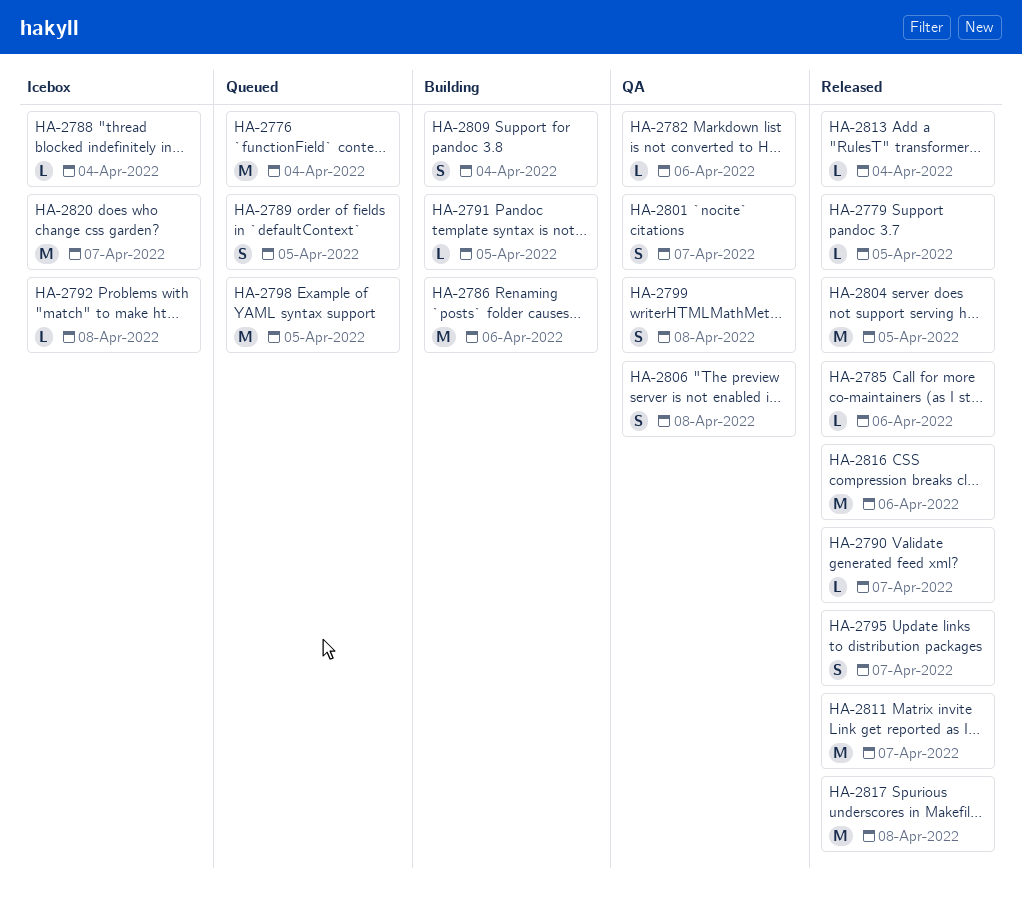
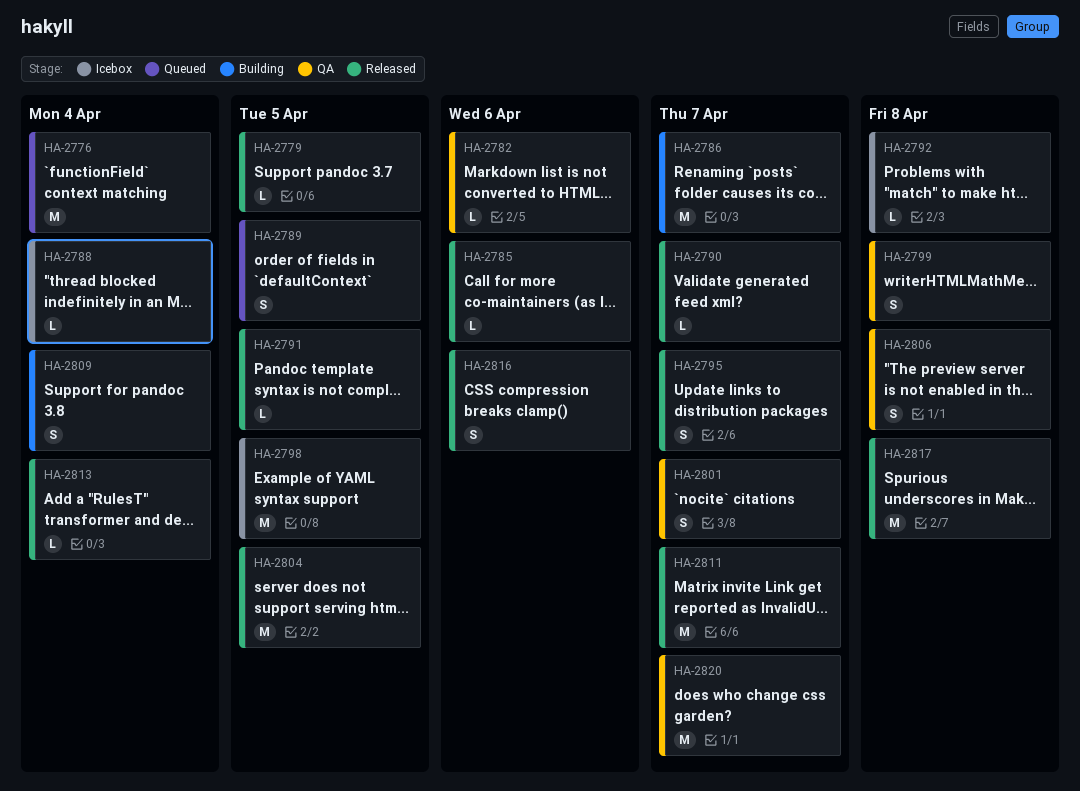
HA-2786, due: Apr 6 -> Apr 7
HA-2791, status: Building -> Released
HA-2798, status: Queued -> Icebox
HA-2816, estimate: M -> S
HA-2820, status: Icebox -> QA

